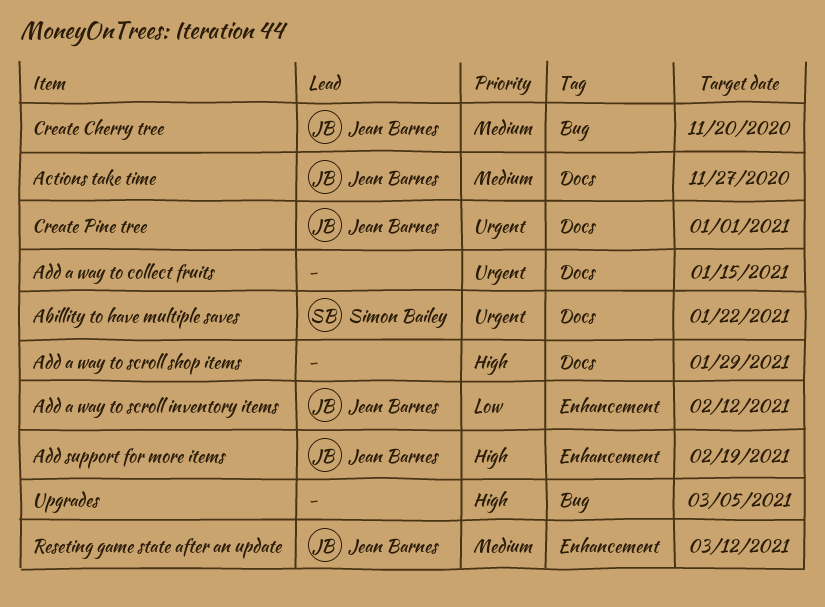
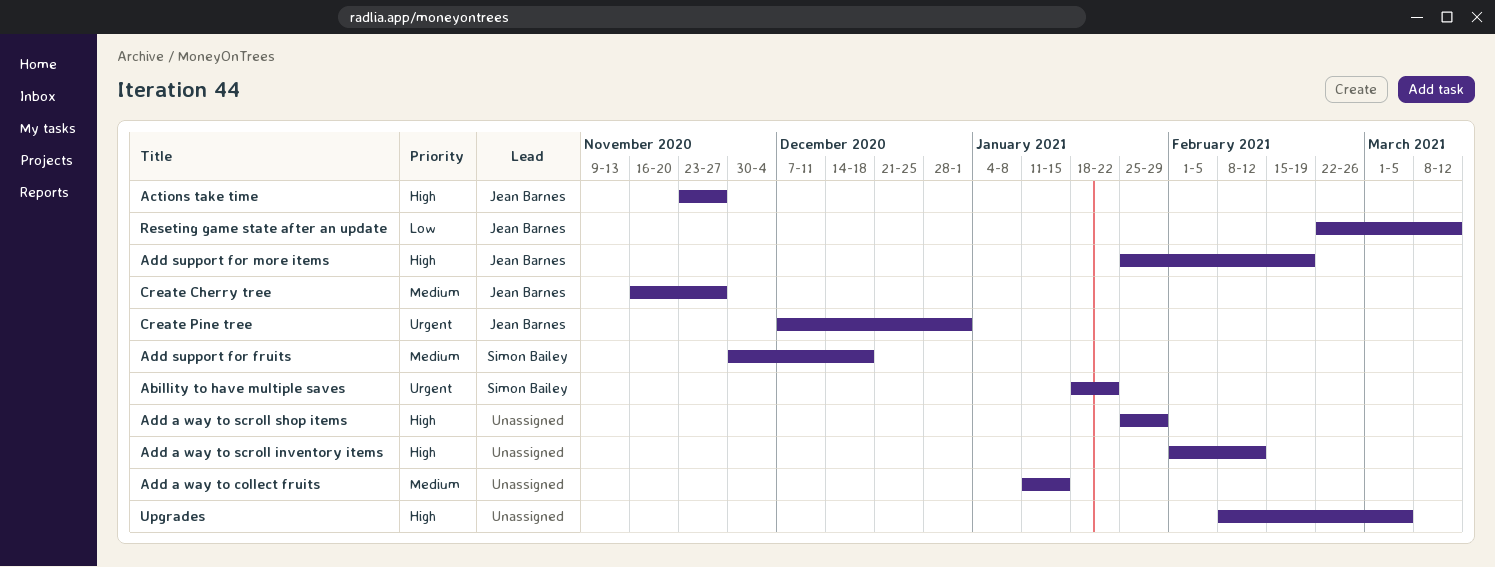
Actions take time, priority: Medium -> High
Add a way to collect fruits, priority: Urgent -> Medium
Add a way to scroll inventory items, owner: Jean Barnes -> none
Add a way to scroll inventory items, priority: Low -> High
Add support for fruits: none -> present
Create Cherry tree, due: Nov 20 -> Nov 27
Reseting game state after an update, priority: Medium -> Low

